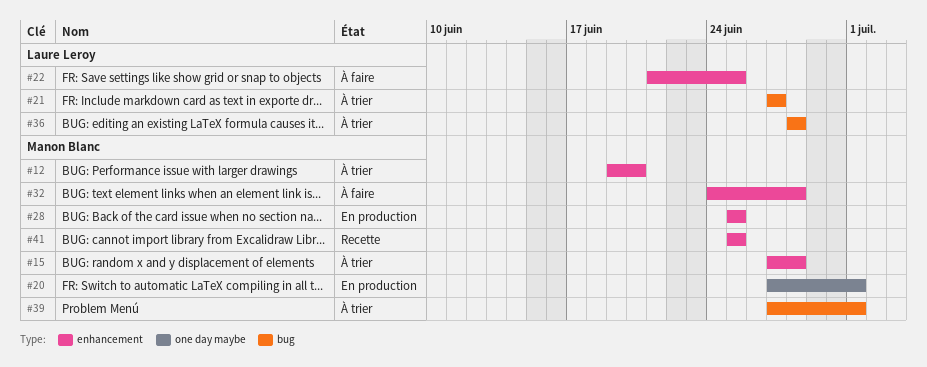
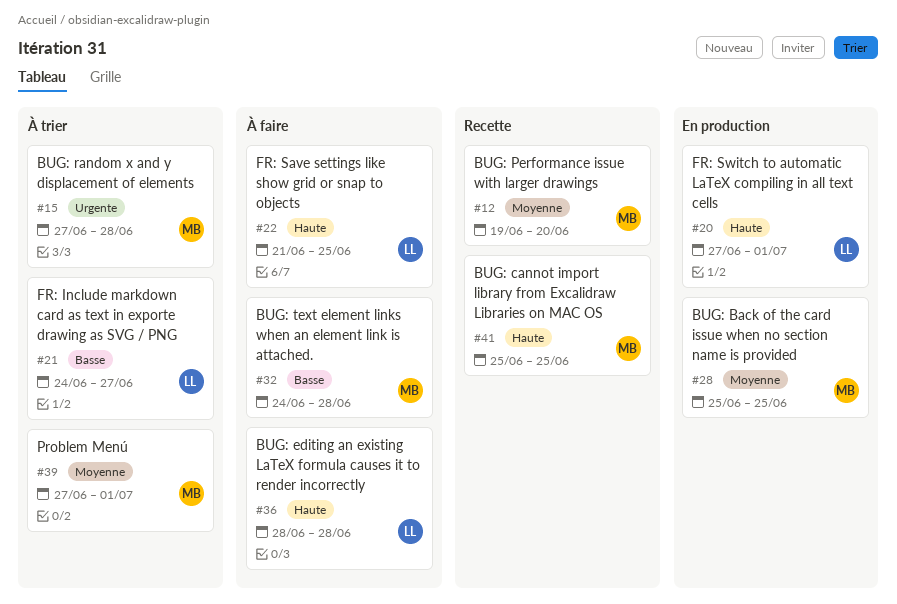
#12, status: À trier -> Recette
#20, owner: Manon Blanc -> Laure Leroy
#21, start: Jun 27 -> Jun 24
#36, status: À trier -> À faire

